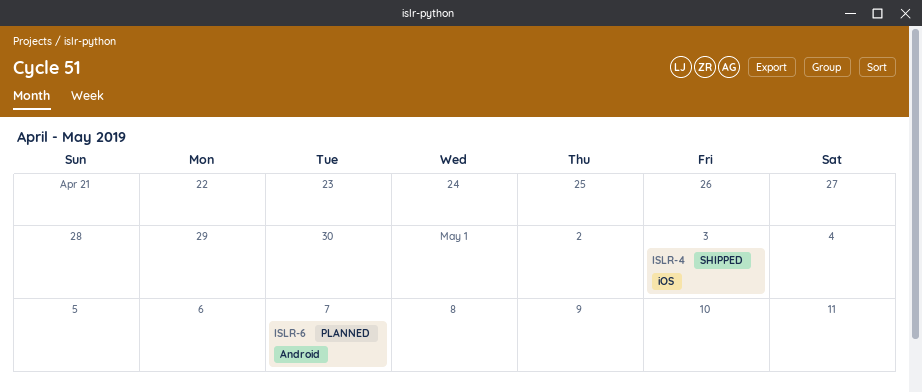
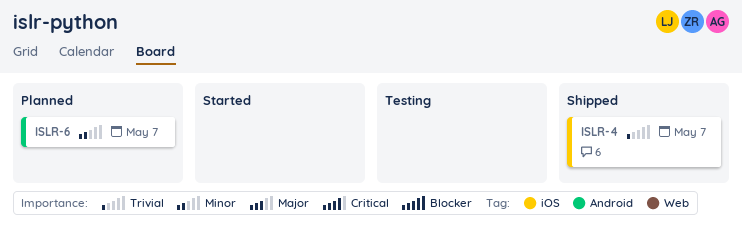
ISLR-4, due: May 3 -> May 7

